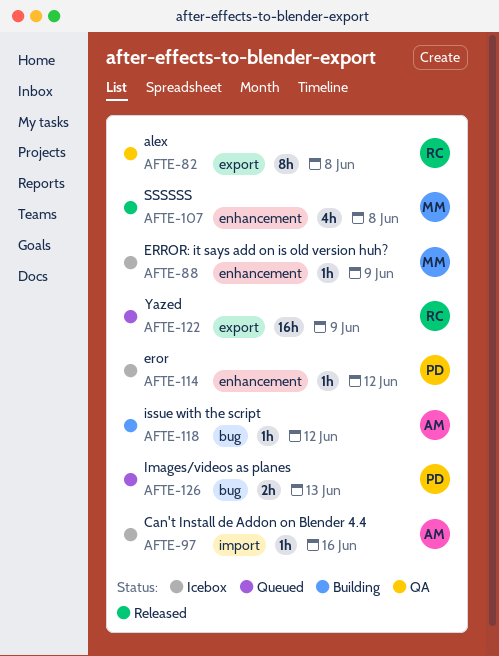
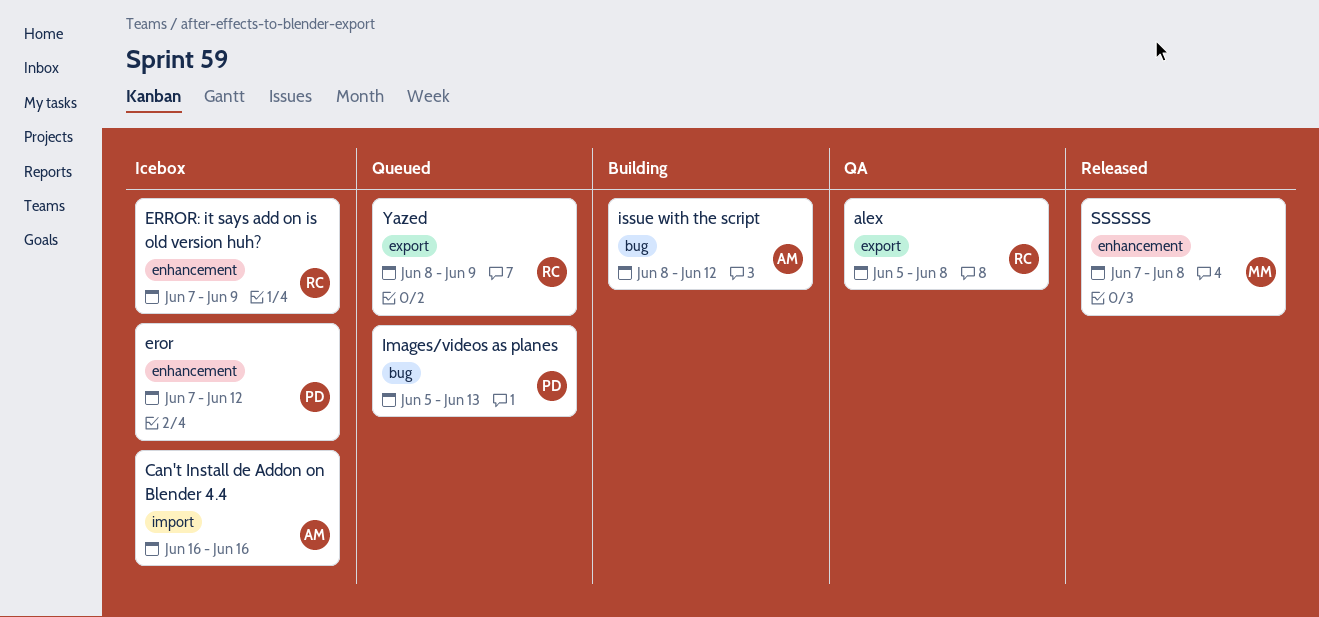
ERROR: it says add on is old version huh?, owner: MM -> RC

